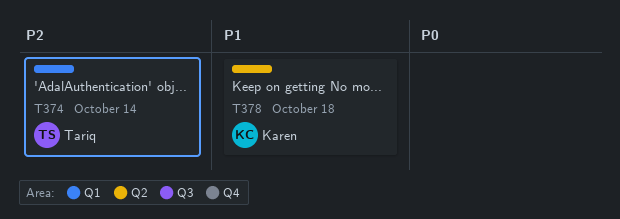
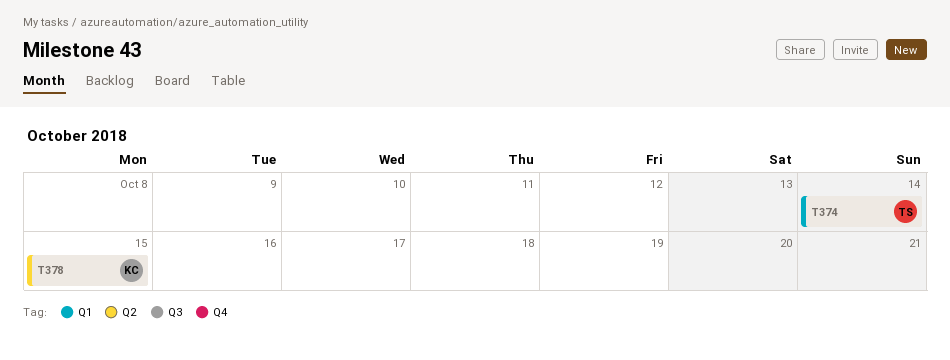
T378, due: Oct 18 -> Oct 15

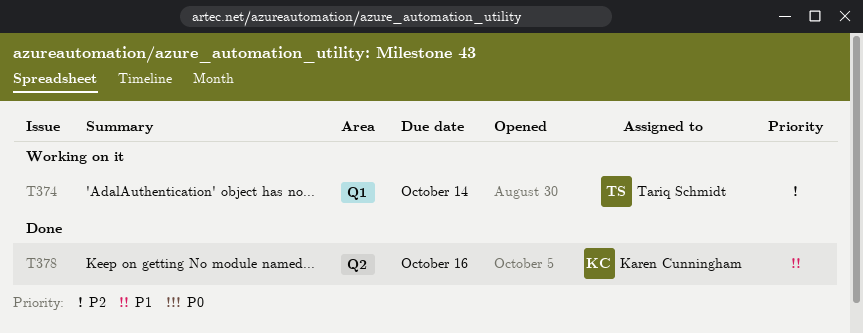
T378, due: Oct 15 -> Oct 16

